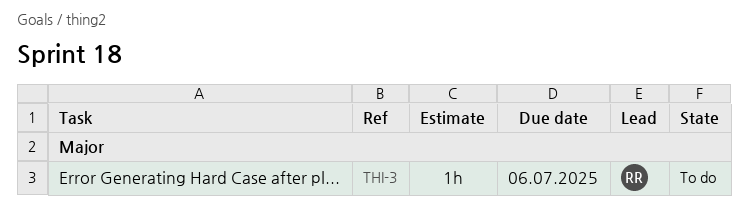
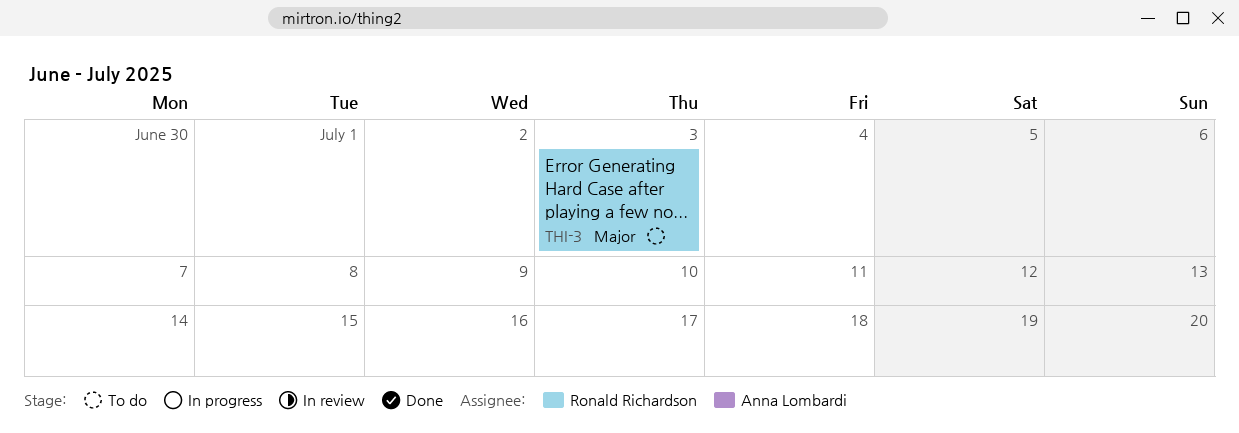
THI-3, due: Jul 6 -> Jul 3

